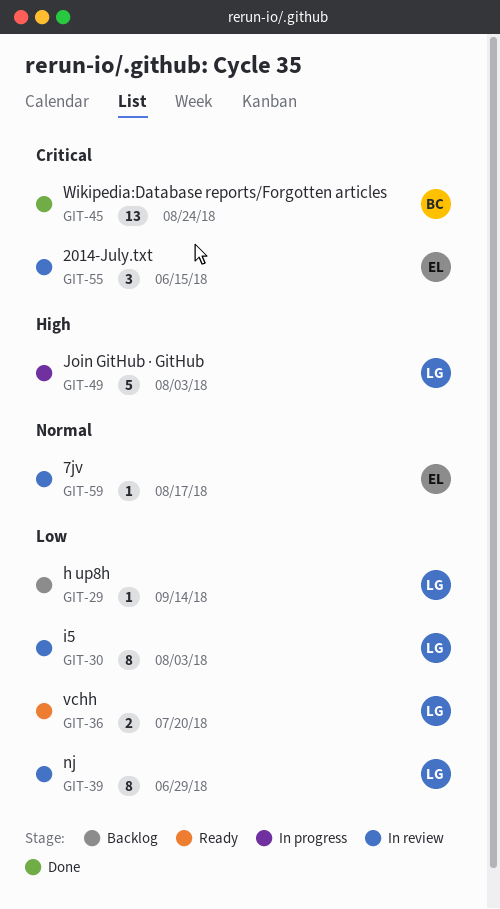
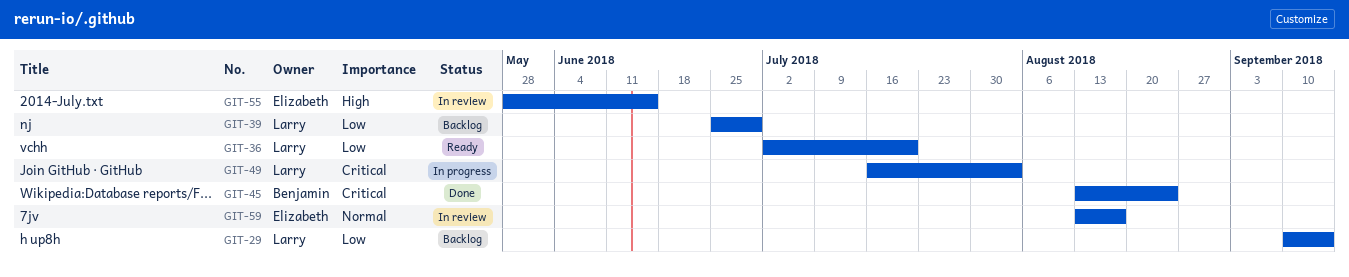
GIT-30: present -> none
GIT-39, status: In review -> Backlog
GIT-49, priority: High -> Critical
GIT-55, priority: Critical -> High

